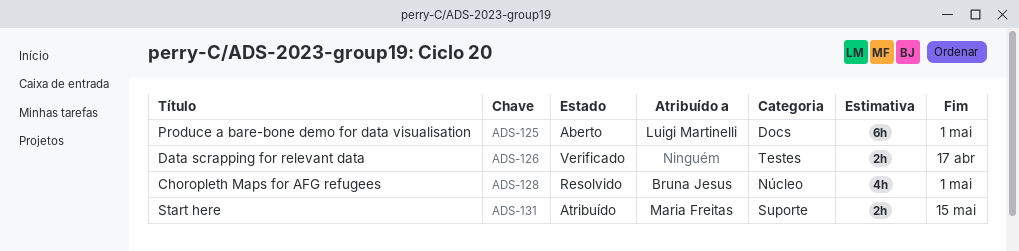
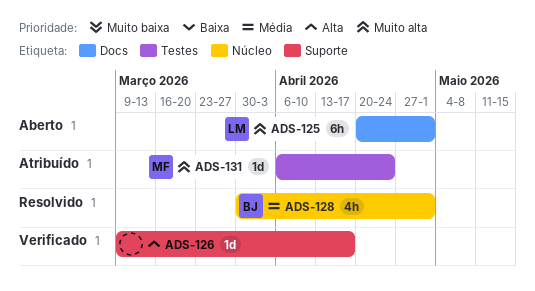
ADS-126, label: Testes -> Suporte
ADS-126, estimate: 2h -> 1d
ADS-131, label: Suporte -> Testes
ADS-131, estimate: 2h -> 1d
ADS-131, due: May 15 -> Apr 24

